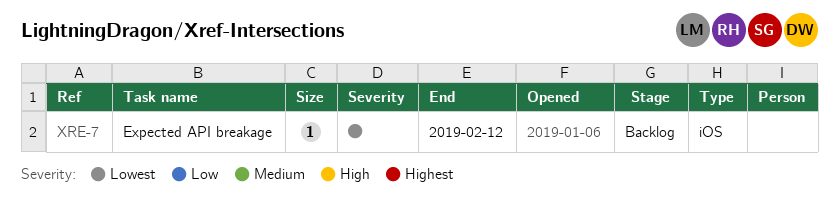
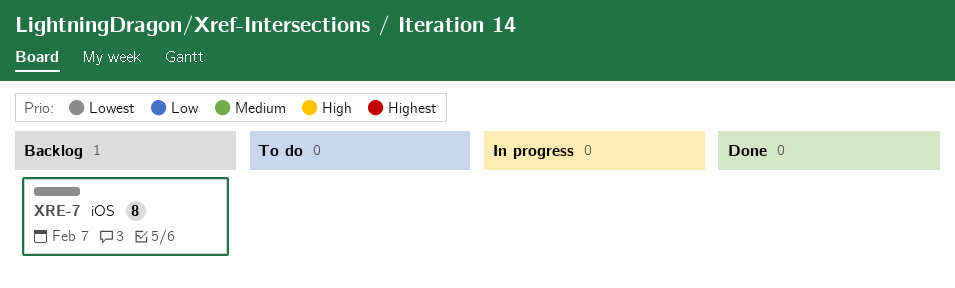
XRE-7, estimate: 1 -> 8
XRE-7, due: Feb 12 -> Feb 7

